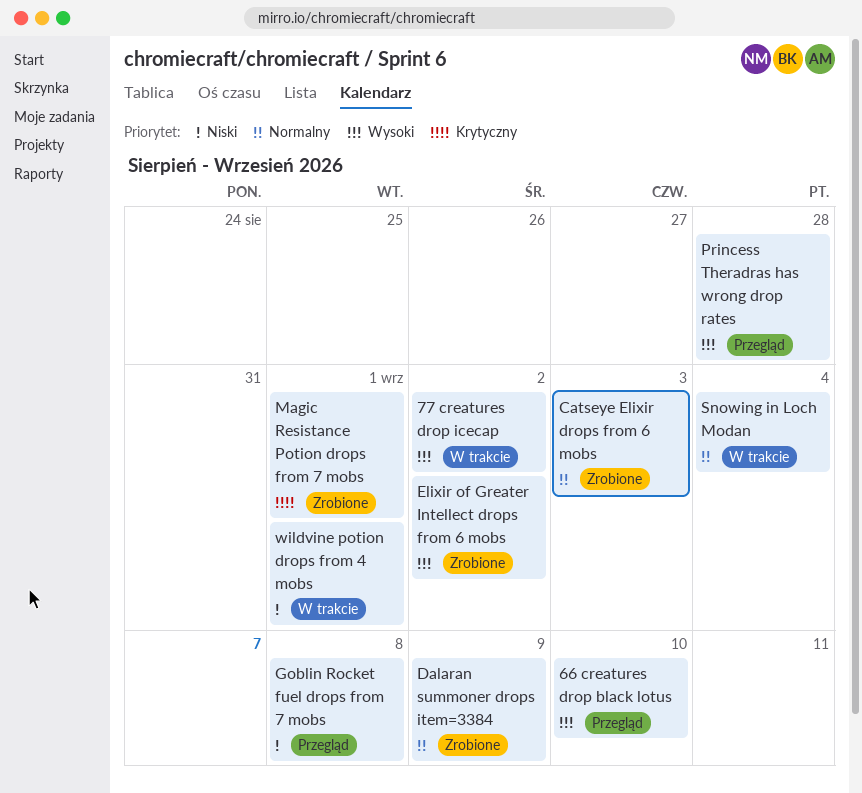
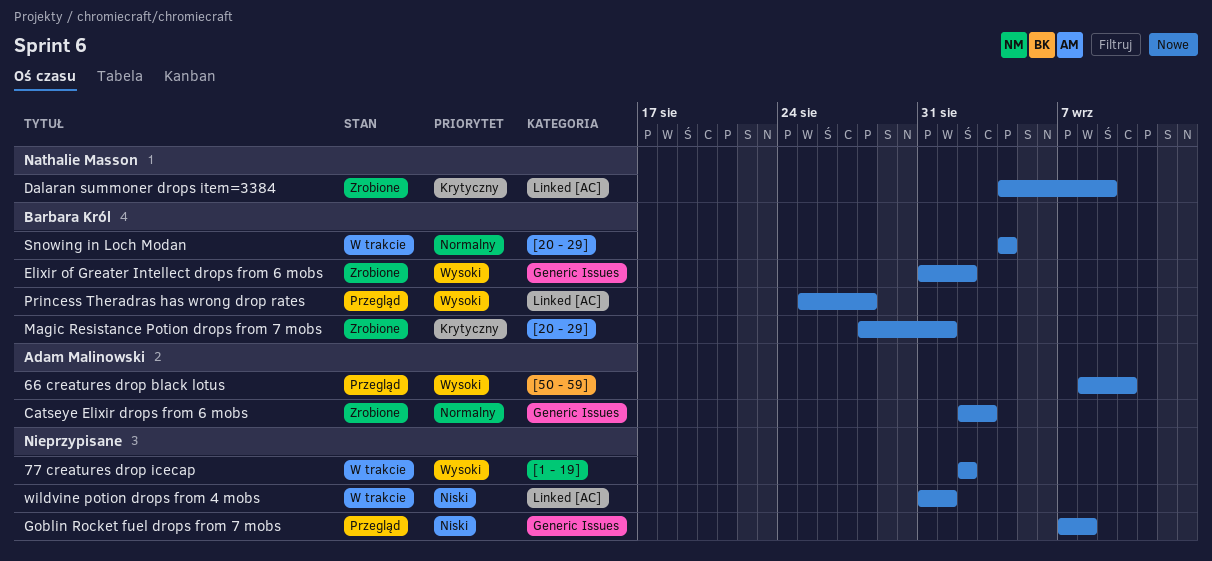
Dalaran summoner drops item=3384, priority: Normalny -> Krytyczny

